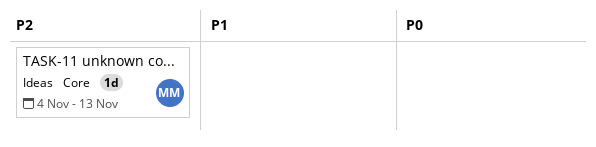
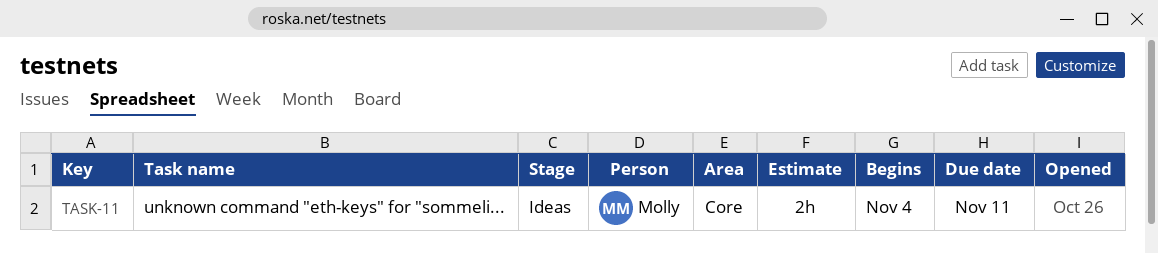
TASK-11, estimate: 1d -> 2h
TASK-11, due: Nov 13 -> Nov 11

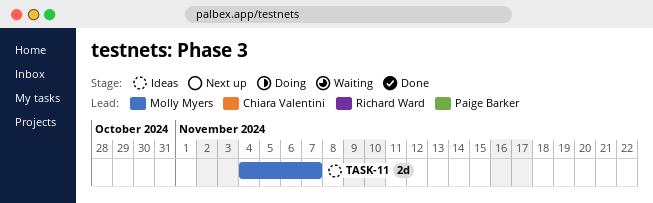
TASK-11, estimate: 2h -> 2d
TASK-11, due: Nov 11 -> Nov 7

